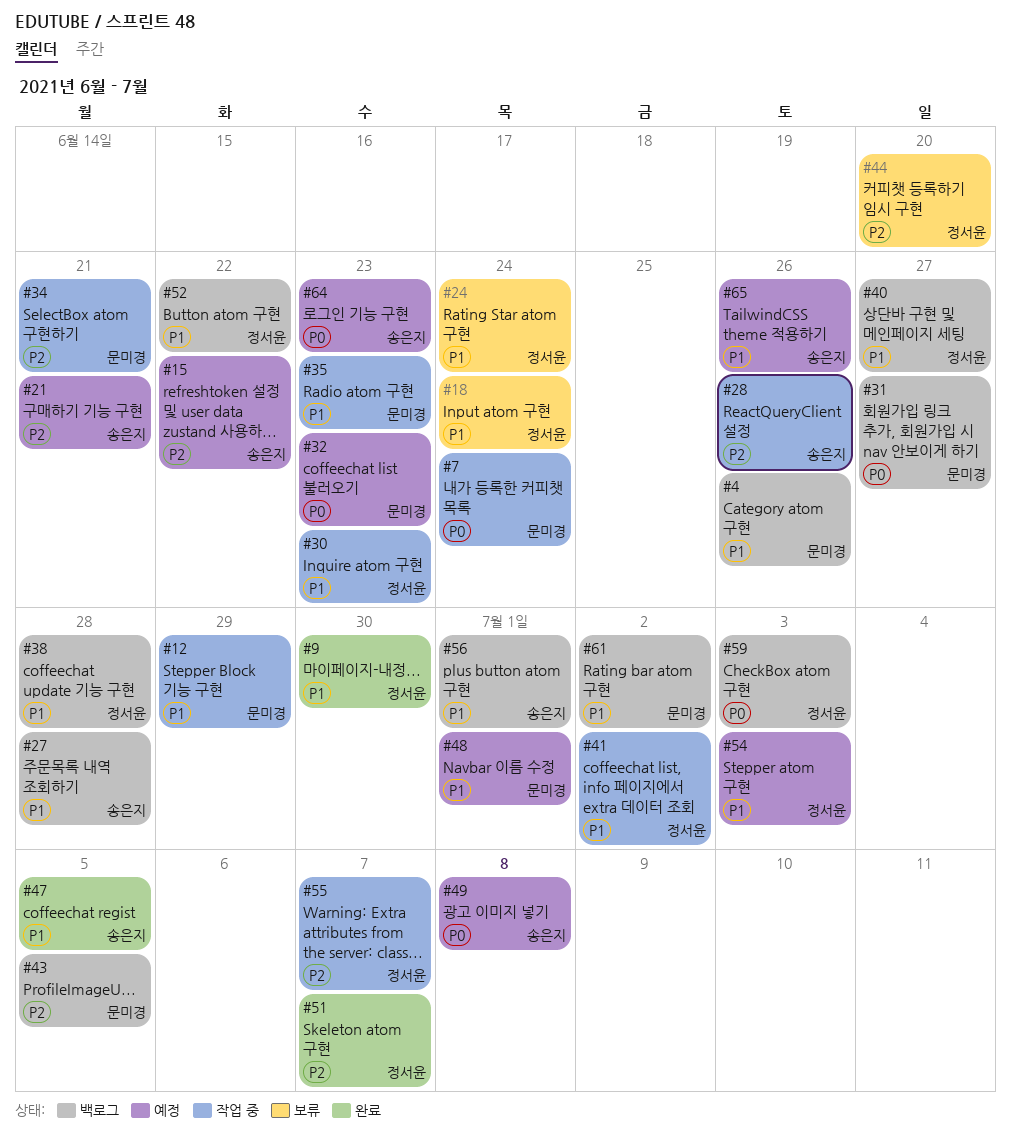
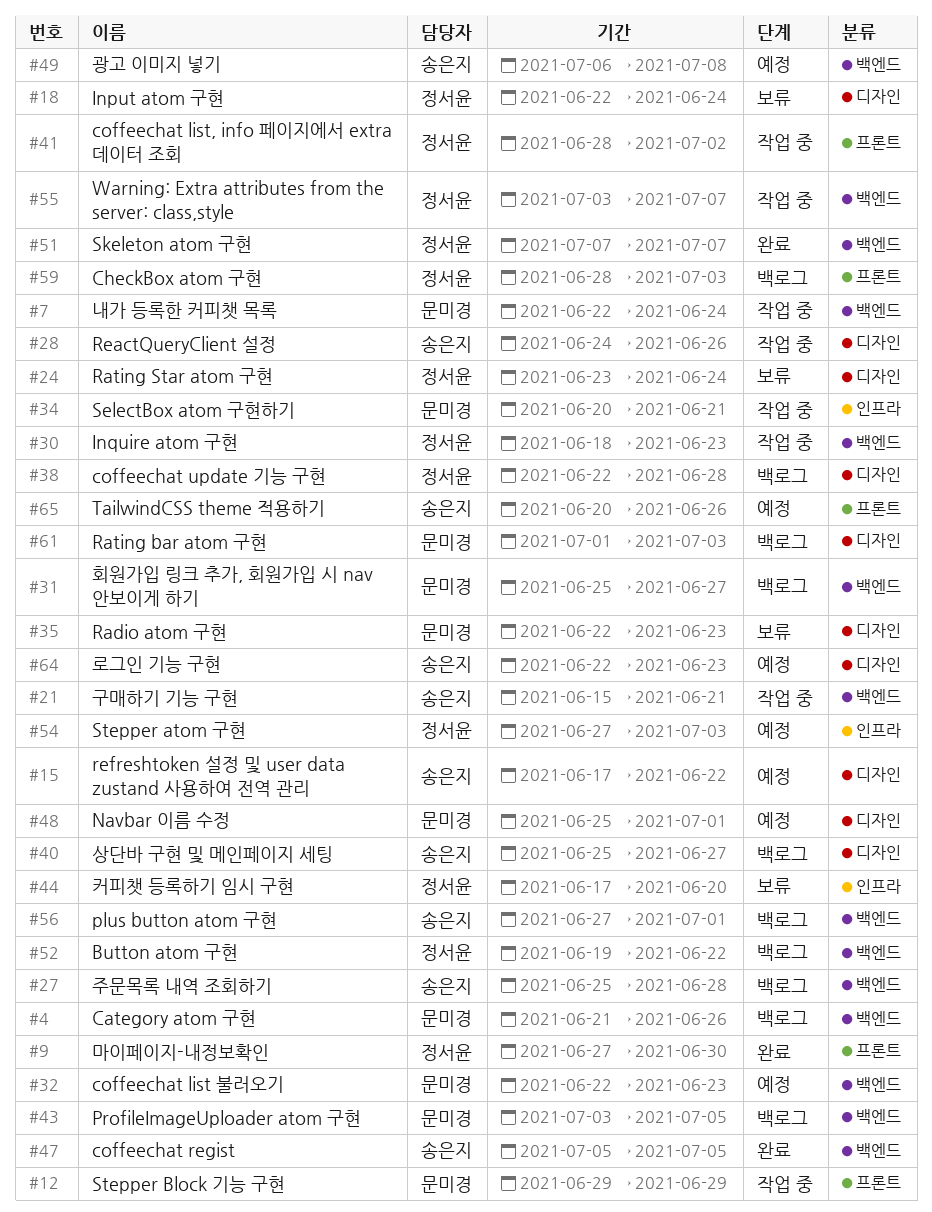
#21, status: 예정 -> 작업 중
#35, status: 작업 중 -> 보류
#40, owner: 정서윤 -> 송은지
#61, due: Jul 2 -> Jul 3

